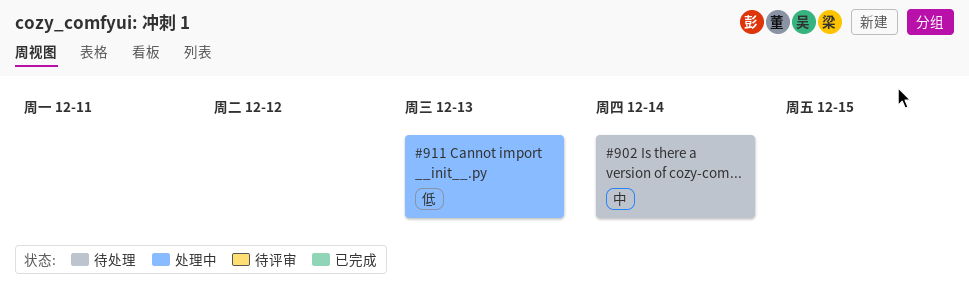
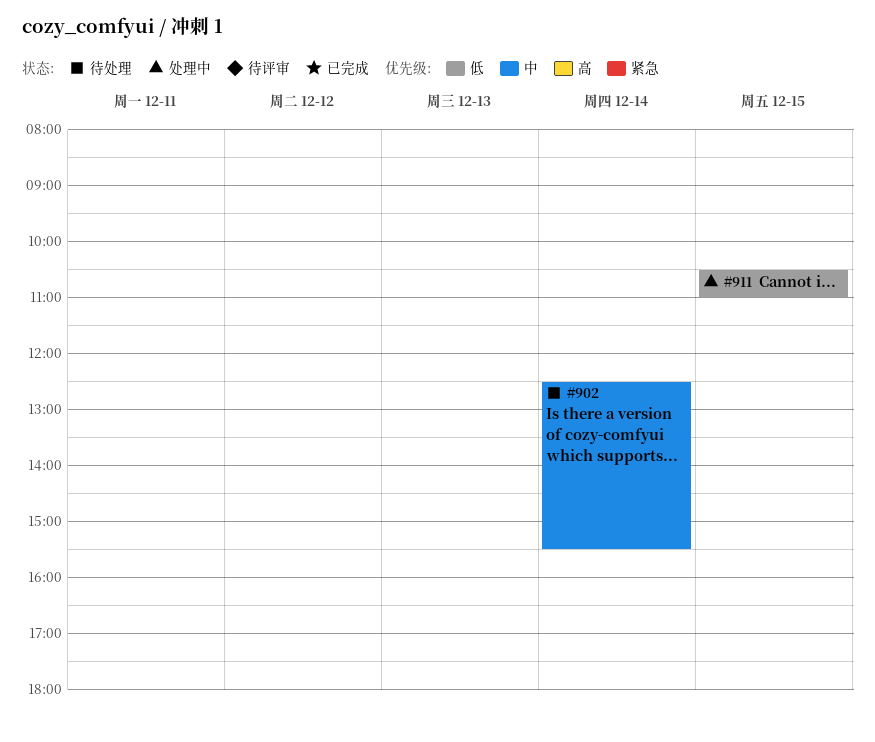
#911, day: Dec 13 -> Dec 15

